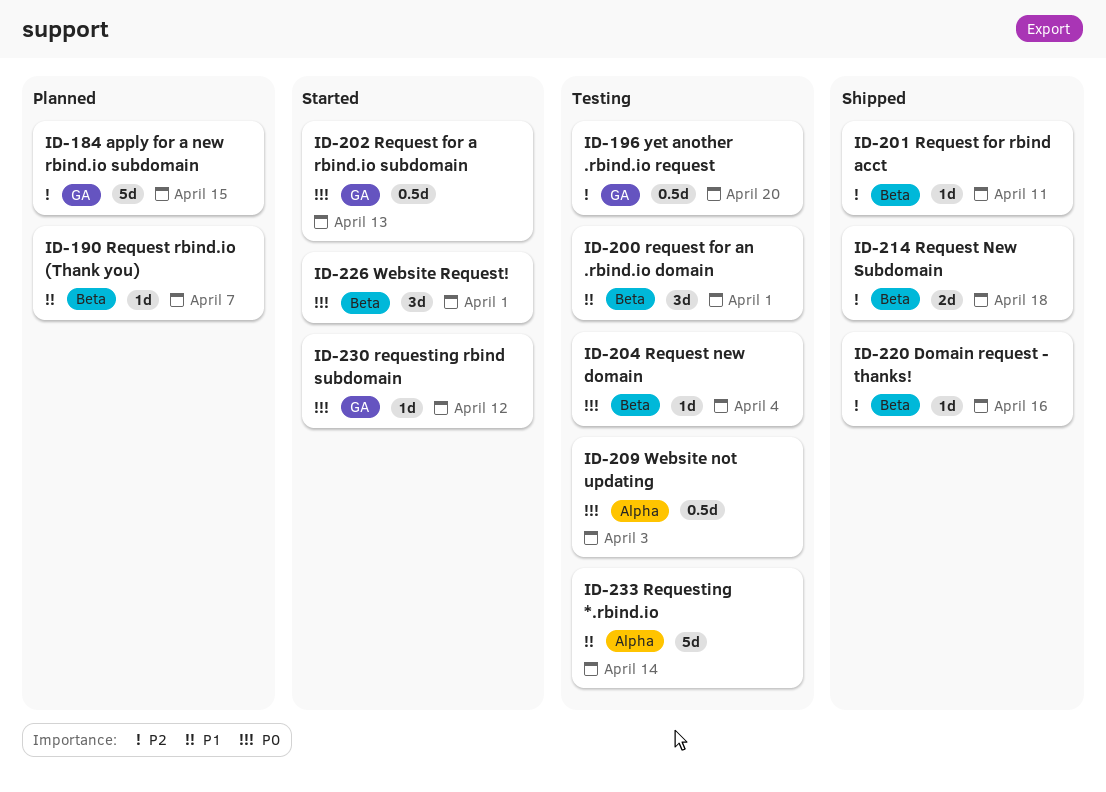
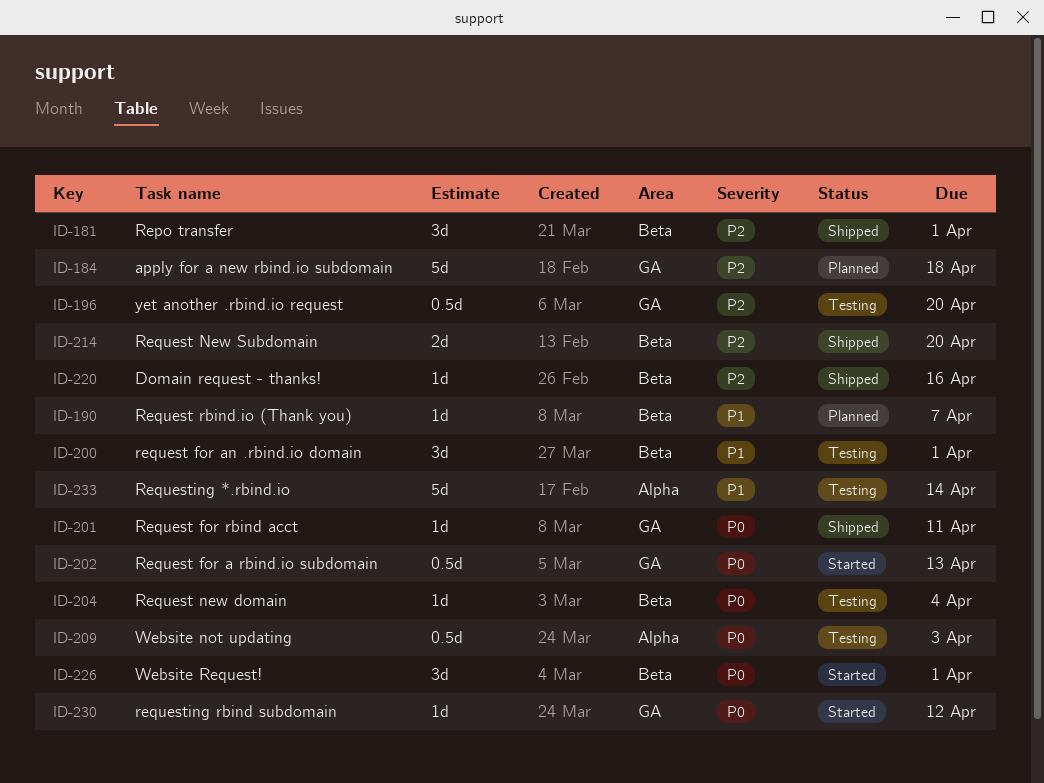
ID-181: none -> present
ID-184, due: Apr 15 -> Apr 18
ID-201, priority: P2 -> P0
ID-201, label: Beta -> GA
ID-214, due: Apr 18 -> Apr 20

